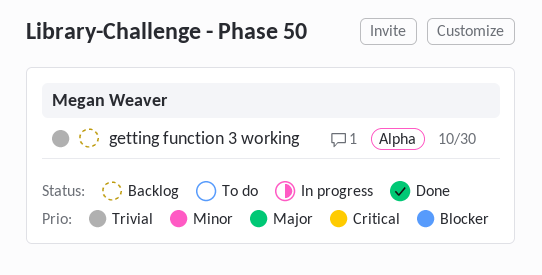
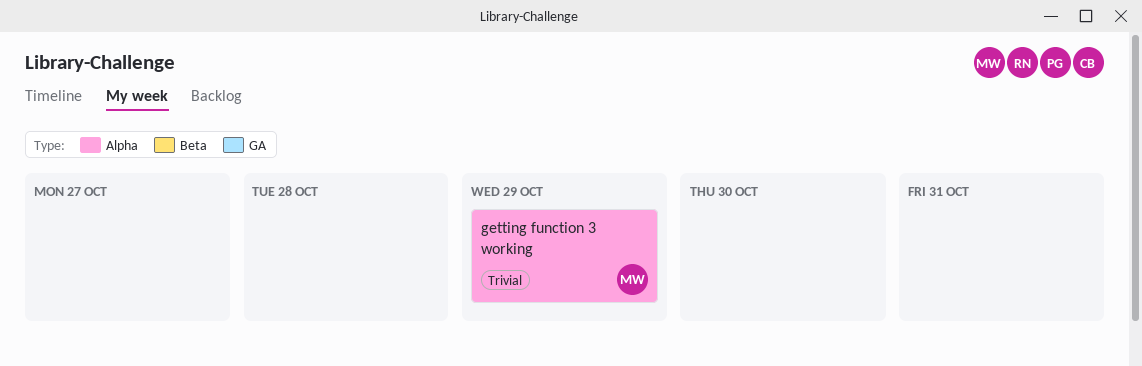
getting function 3 working, due: Oct 30 -> Oct 29

